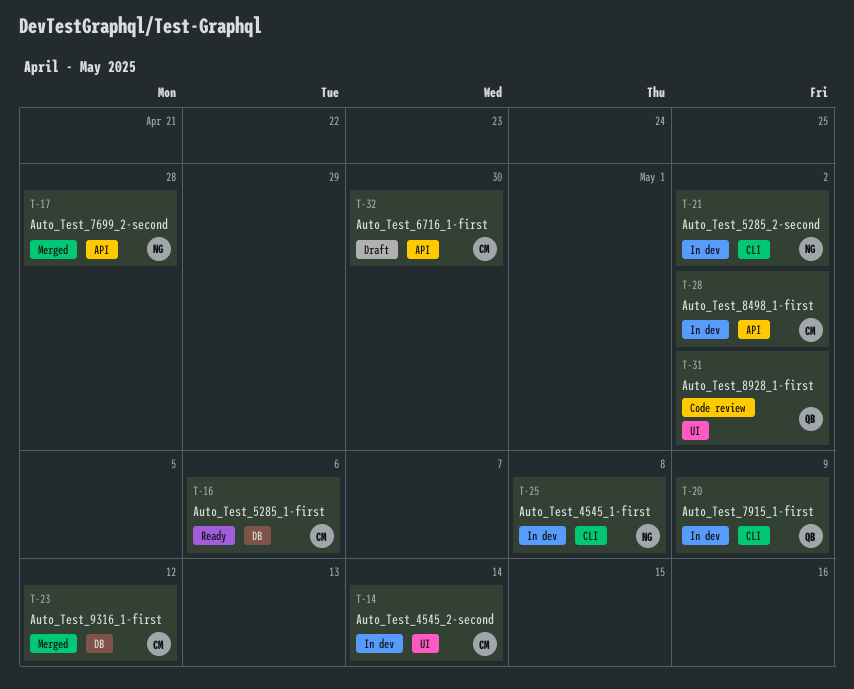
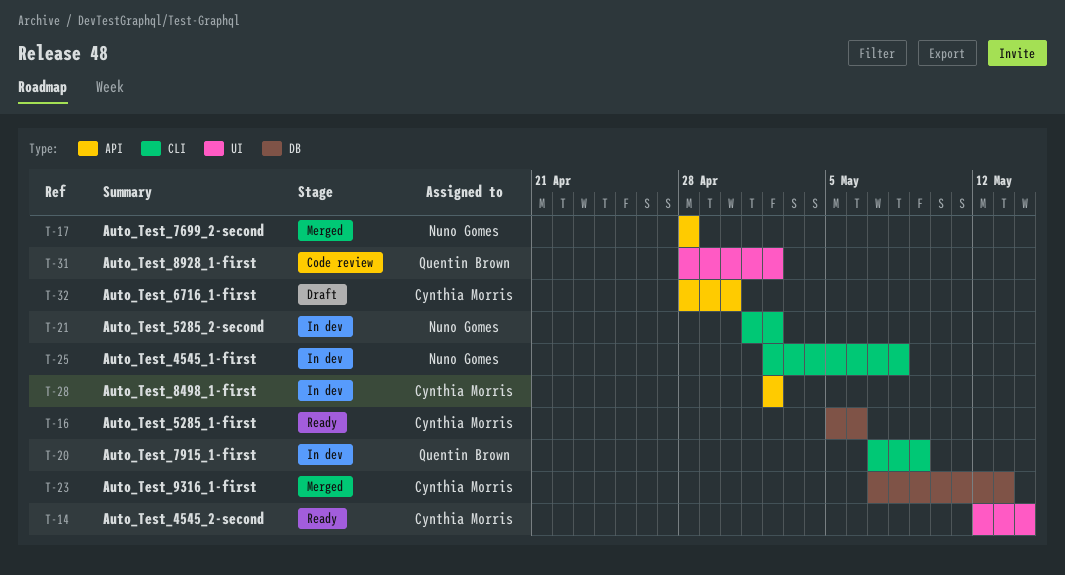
T-14, status: In dev -> Ready
T-23, due: May 12 -> May 13

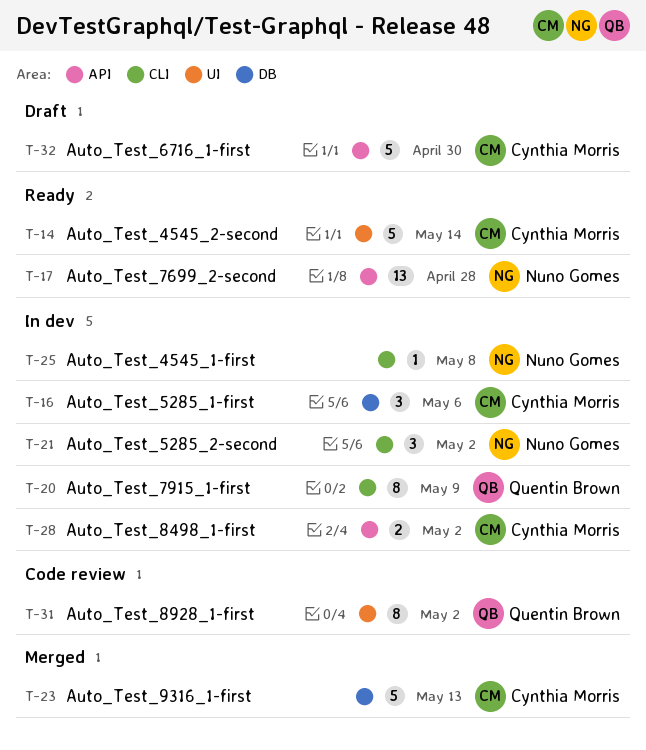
T-16, status: Ready -> In dev
T-17, status: Merged -> Ready

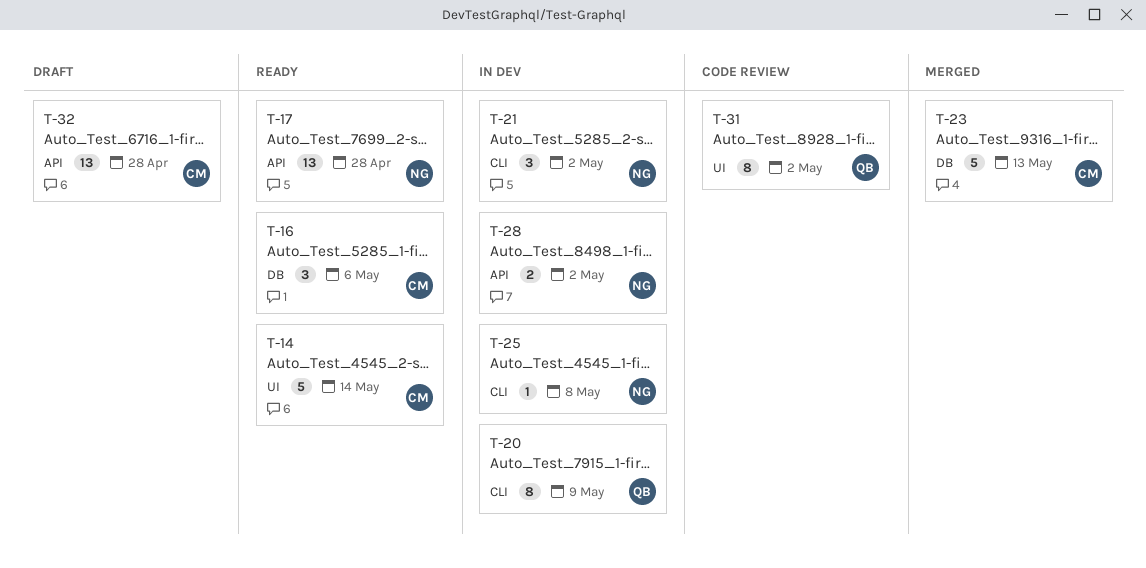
T-16, status: In dev -> Ready
T-28, owner: Cynthia Morris -> Nuno Gomes
T-32, estimate: 5 -> 13
T-32, due: Apr 30 -> Apr 28

